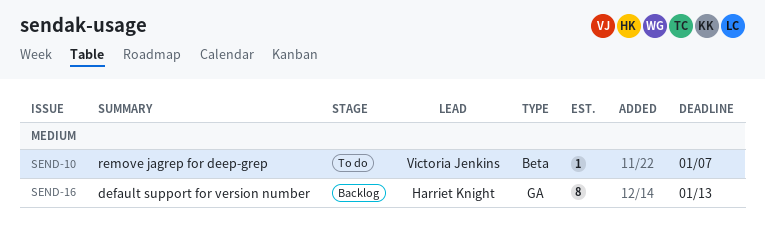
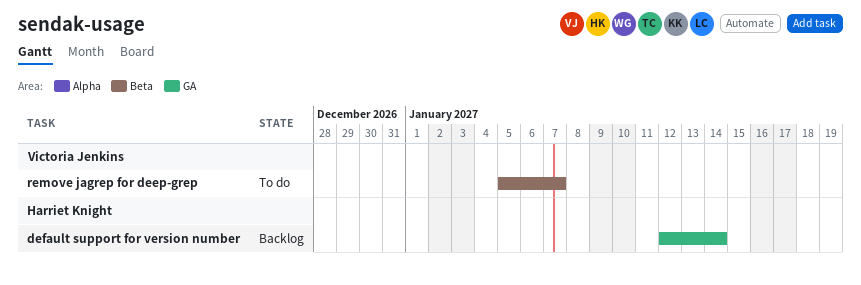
default support for version number, due: Jan 13 -> Jan 14

